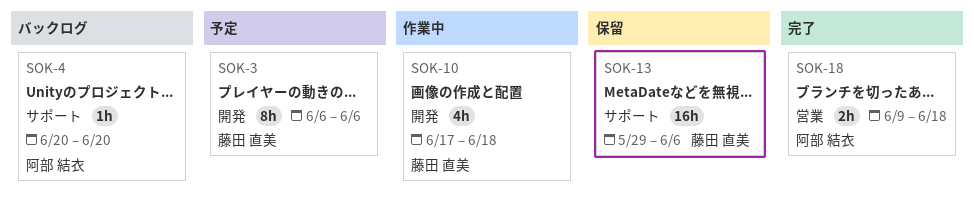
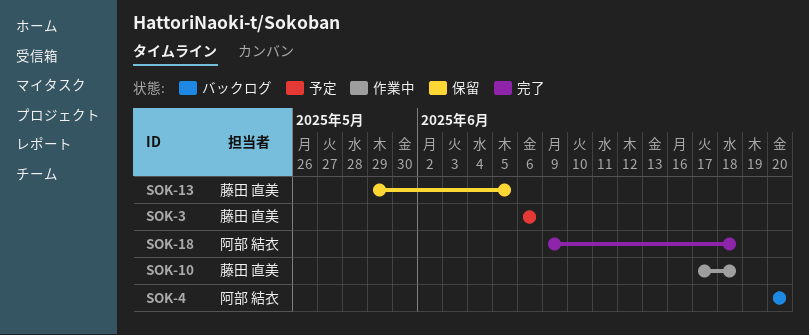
SOK-13, due: Jun 6 -> Jun 5

